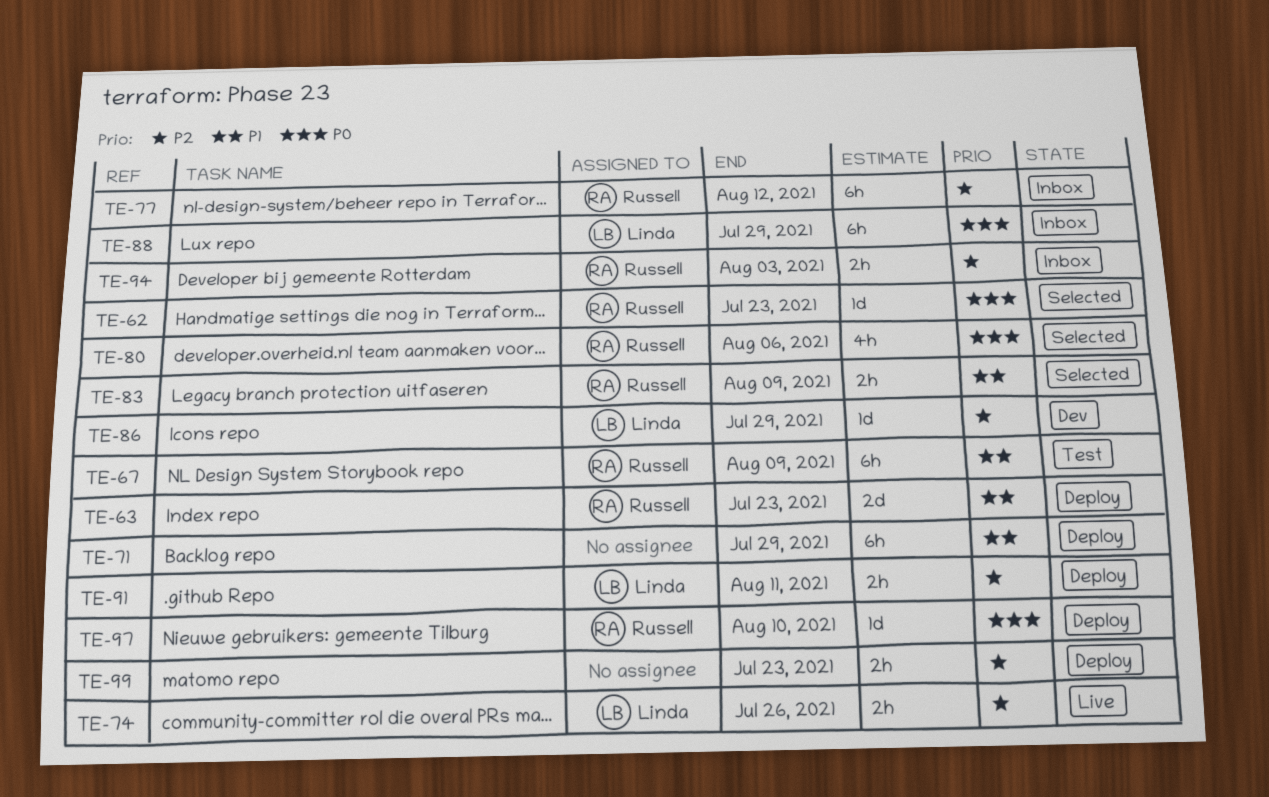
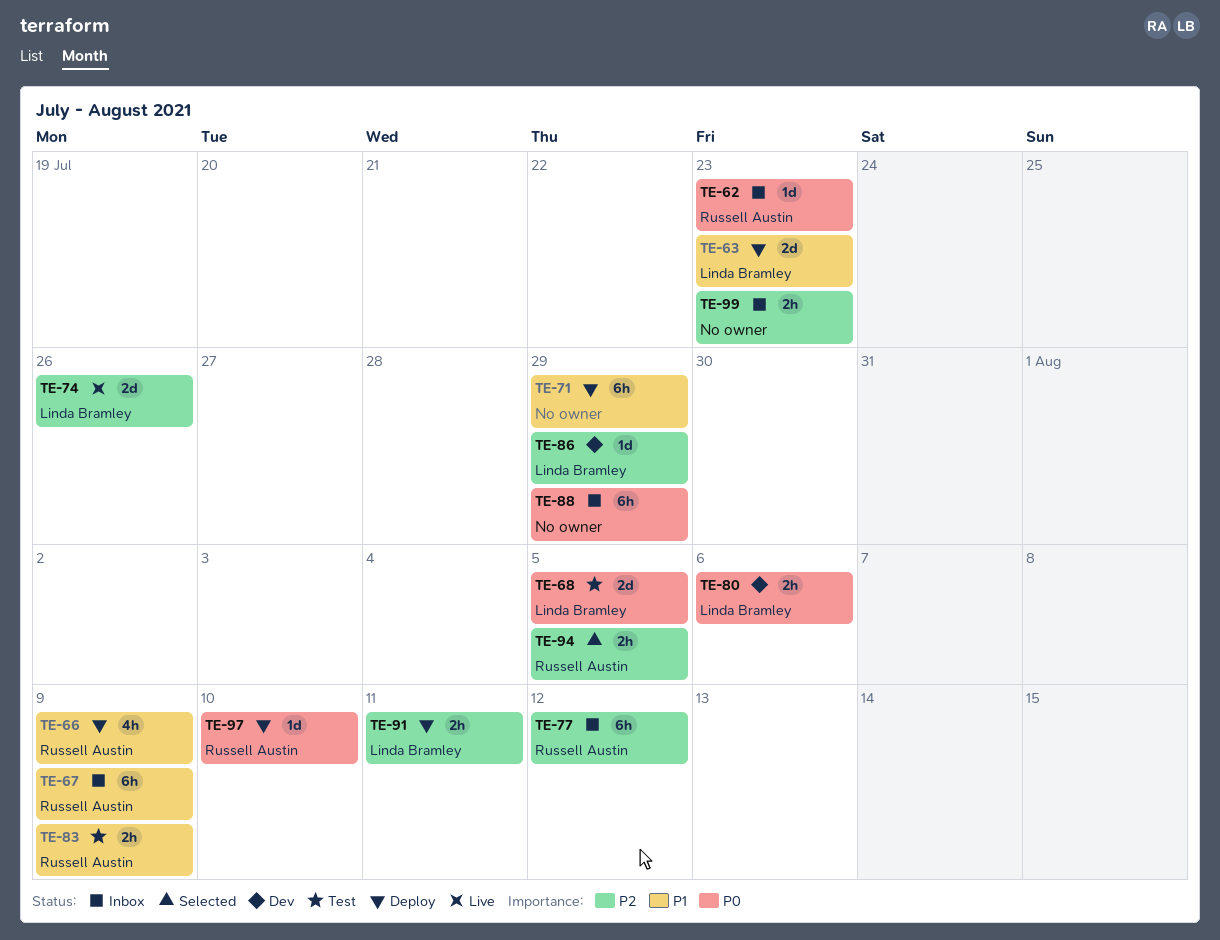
TE-62, status: Selected -> Inbox
TE-63, owner: Russell Austin -> Linda Bramley
TE-66: none -> present
TE-67, status: Test -> Inbox
TE-68: none -> present
TE-74, estimate: 2h -> 2d
TE-80, status: Selected -> Dev
TE-80, owner: Russell Austin -> Linda Bramley
TE-80, estimate: 4h -> 2h
TE-83, status: Selected -> Test
TE-88, owner: Linda Bramley -> none
TE-94, status: Inbox -> Selected
TE-94, due: Aug 3 -> Aug 5
TE-99, status: Deploy -> Inbox

